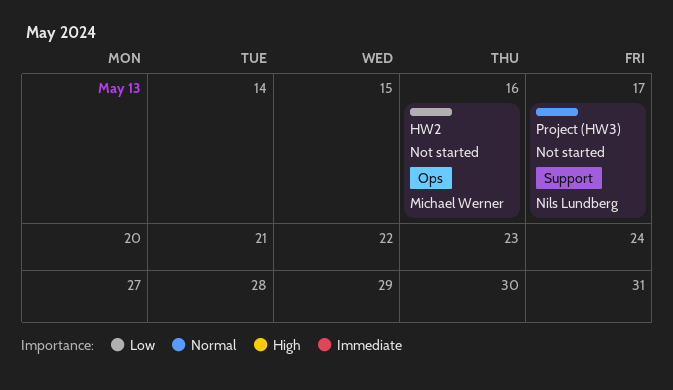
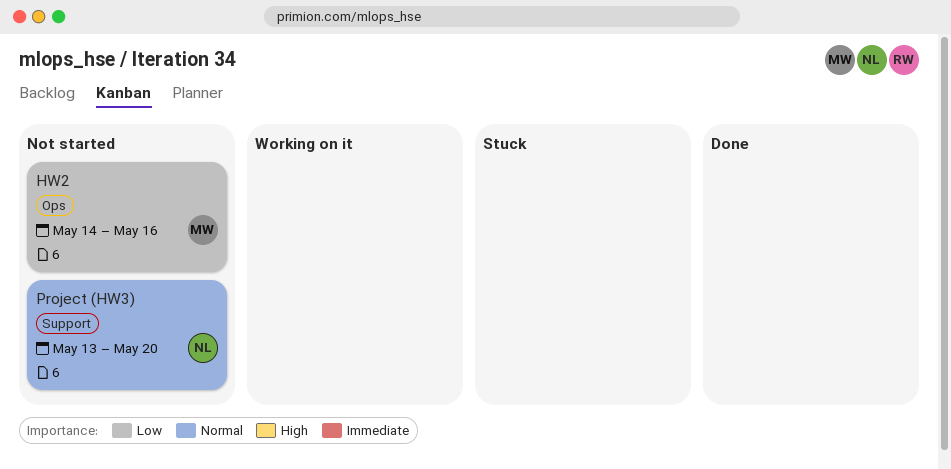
Project (HW3), due: May 17 -> May 20

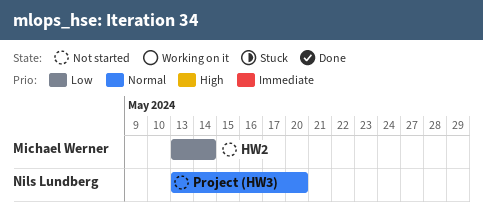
HW2, start: May 14 -> May 13
HW2, due: May 16 -> May 14

